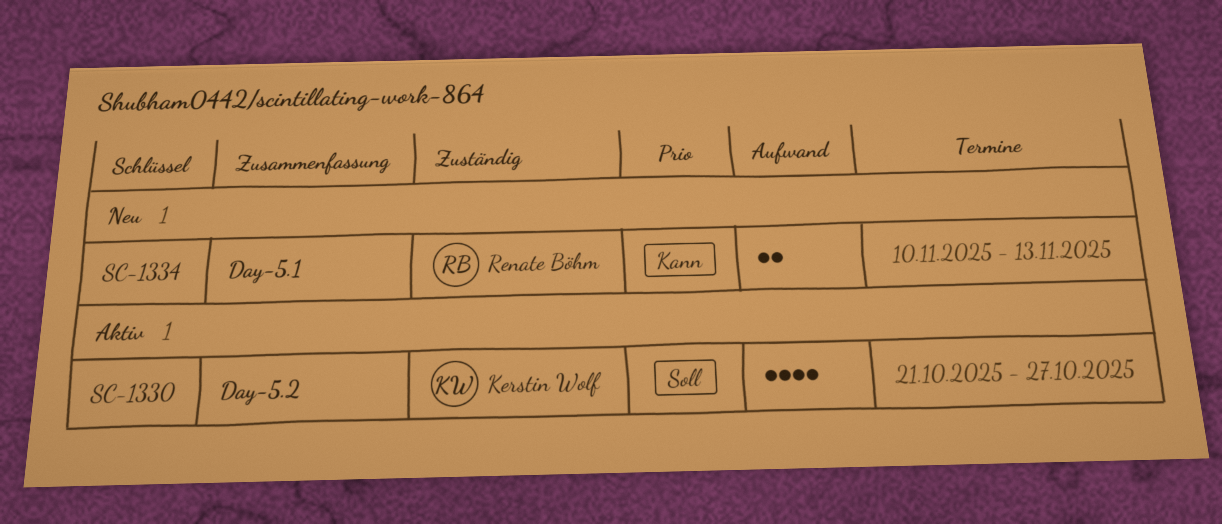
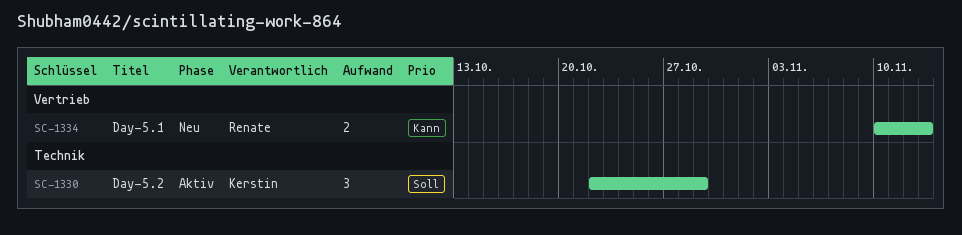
SC-1330, estimate: 4 -> 3
SC-1330, start: Oct 21 -> Oct 22
SC-1330, due: Oct 27 -> Oct 29

